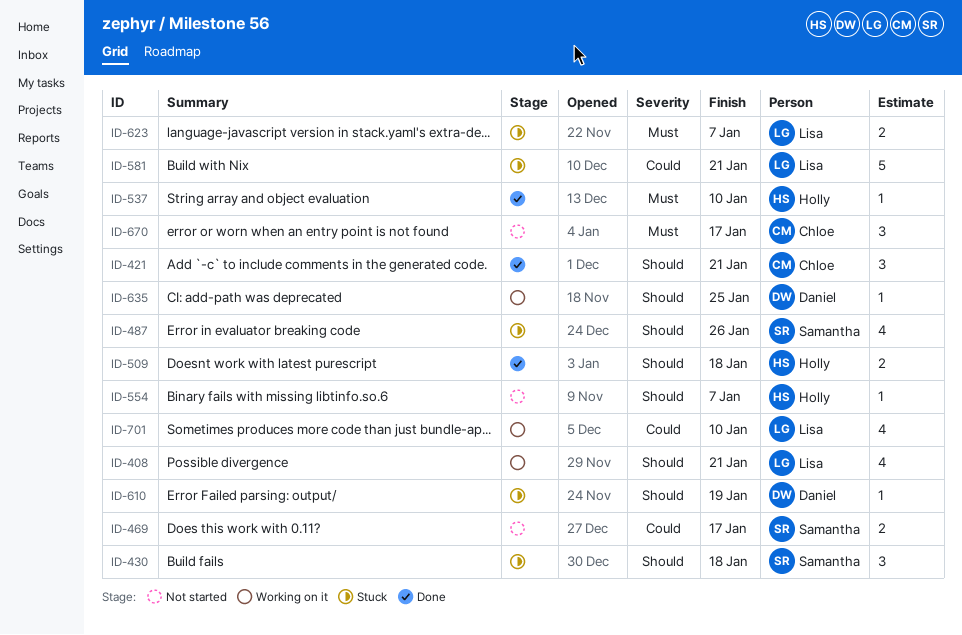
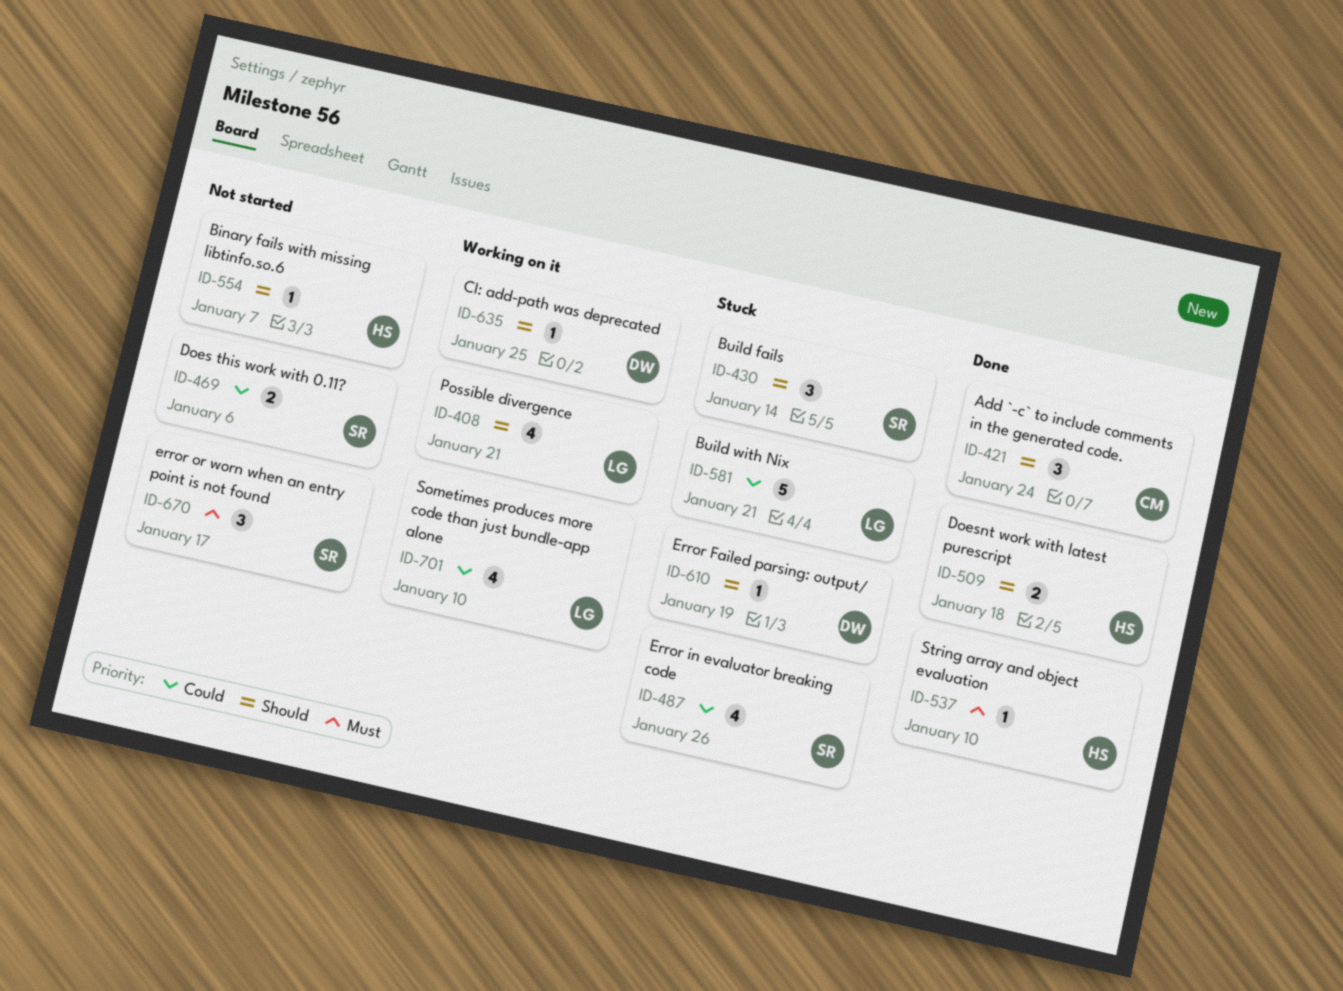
ID-421, due: Jan 21 -> Jan 24
ID-430, due: Jan 18 -> Jan 14
ID-469, due: Jan 17 -> Jan 6
ID-487, priority: Should -> Could
ID-623: present -> none
ID-670, owner: Chloe -> Samantha

